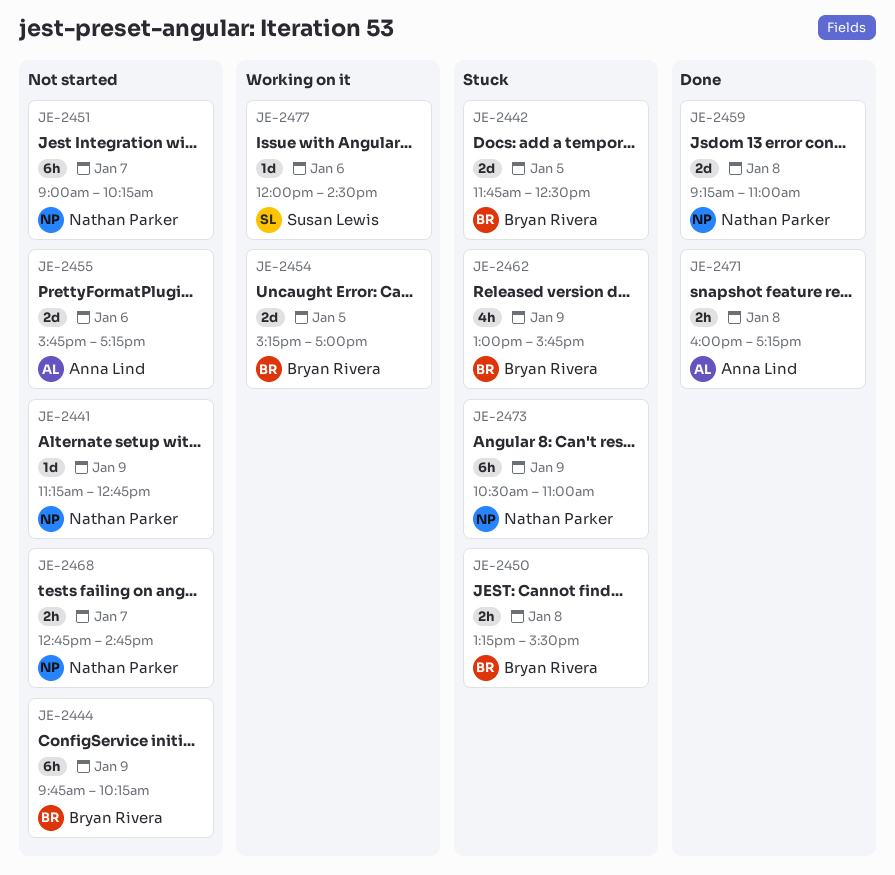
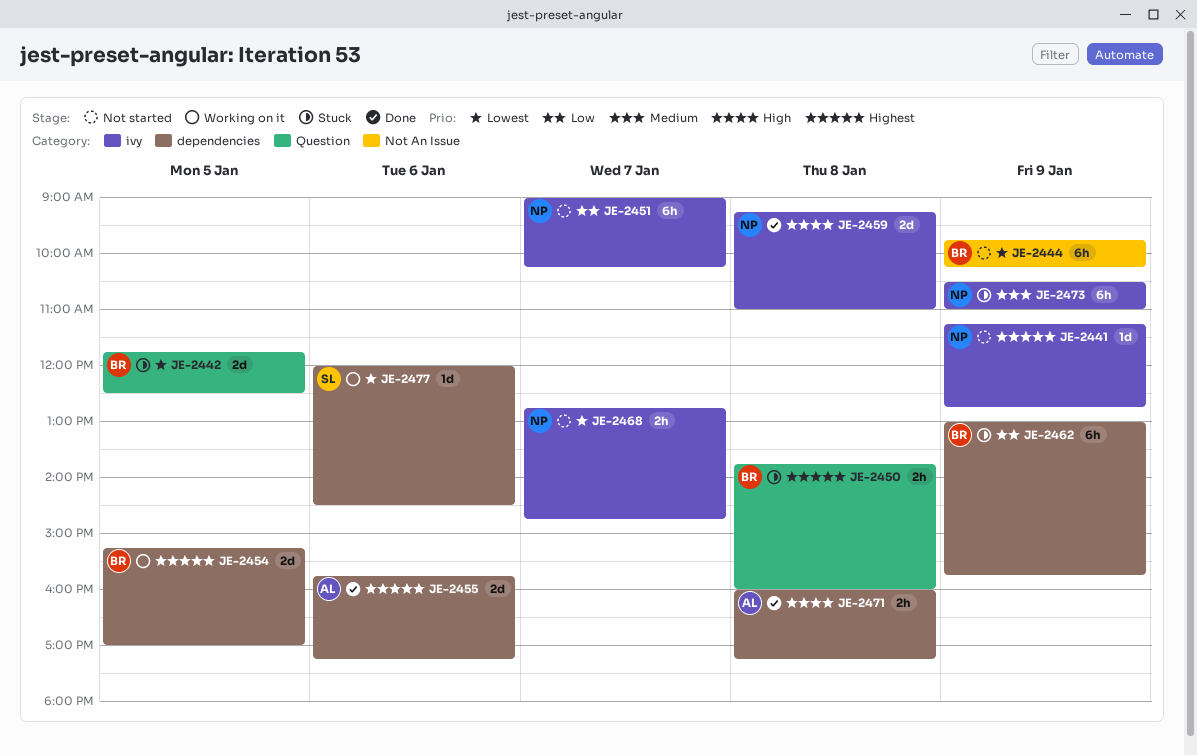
JE-2450, begins: 13:15 -> 13:45
JE-2450, ends: 15:30 -> 16:00
JE-2455, status: Not started -> Done
JE-2462, estimate: 4h -> 6h

